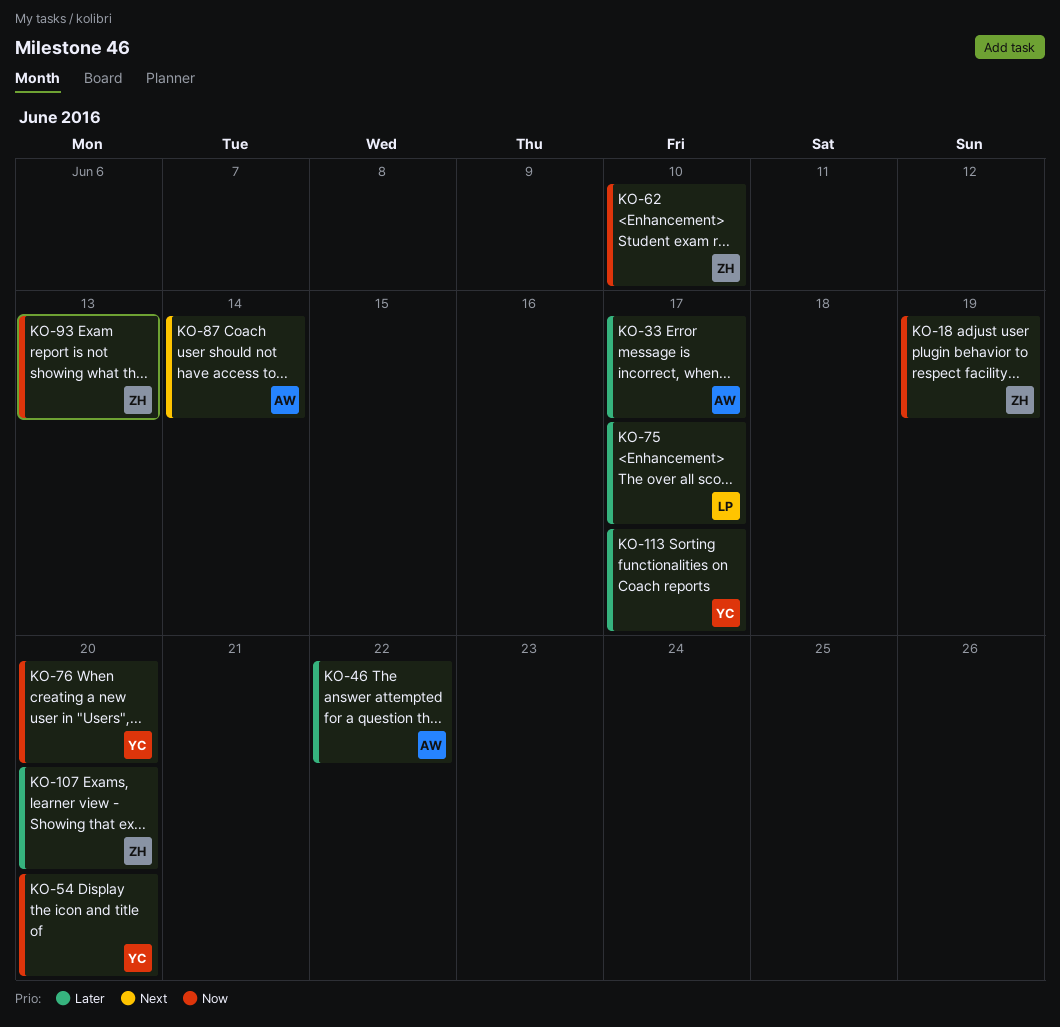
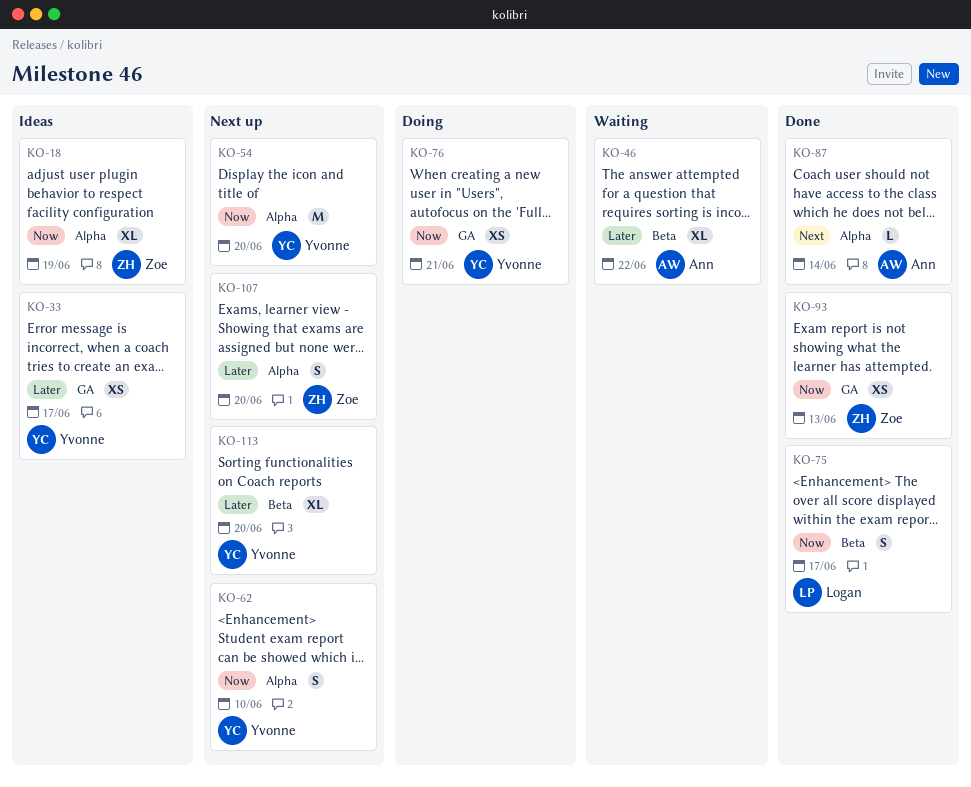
KO-33, owner: Ann -> Yvonne
KO-62, owner: Zoe -> Yvonne
KO-75, priority: Later -> Now
KO-76, due: Jun 20 -> Jun 21
KO-113, due: Jun 17 -> Jun 20

